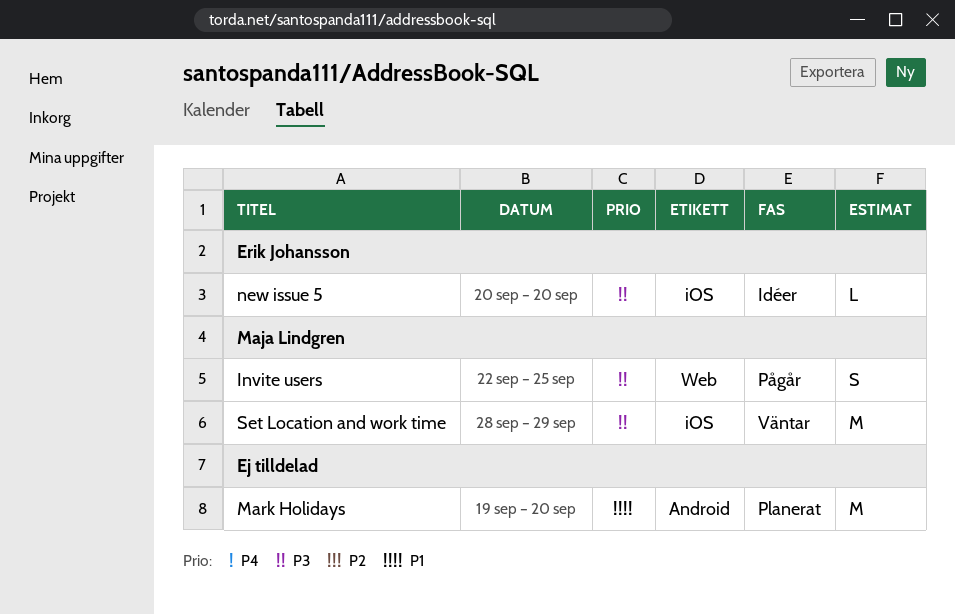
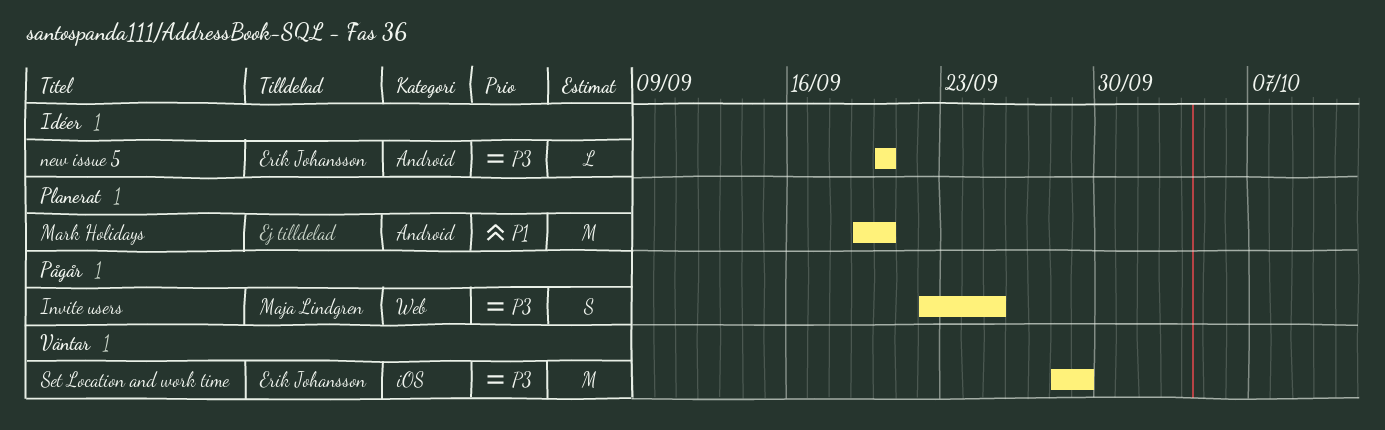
new issue 5, label: iOS -> Android
Set Location and work time, owner: Maja Lindgren -> Erik Johansson

